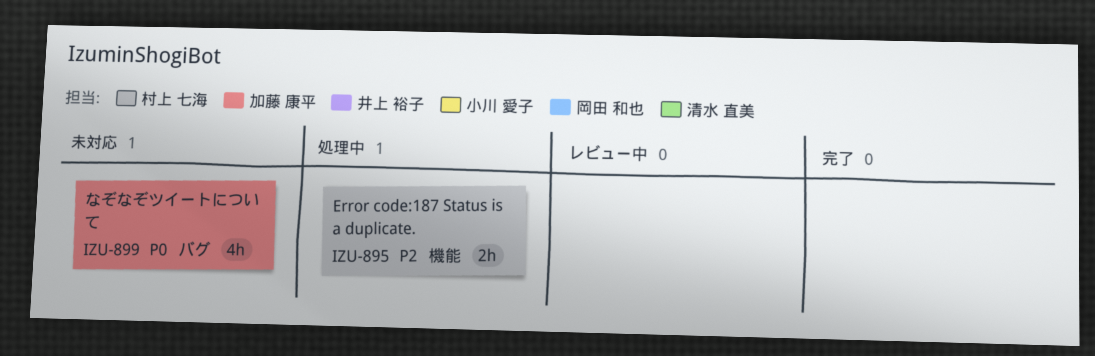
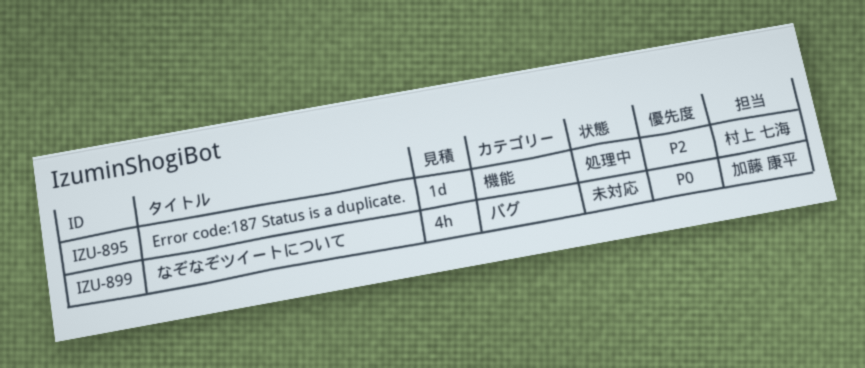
IZU-895, estimate: 2h -> 1d

